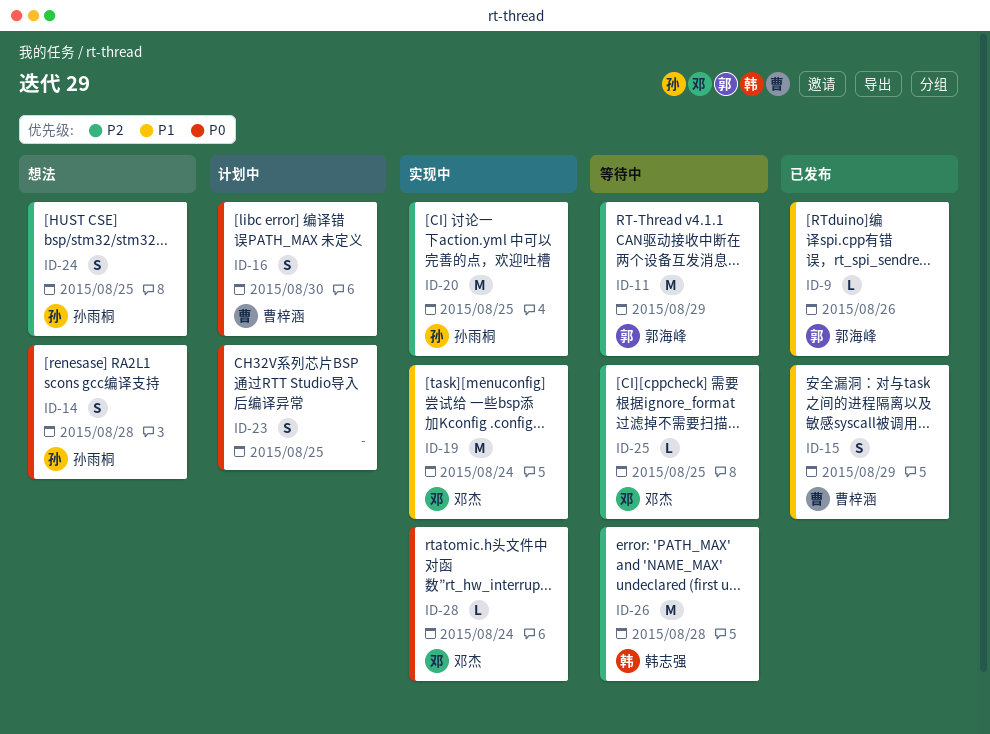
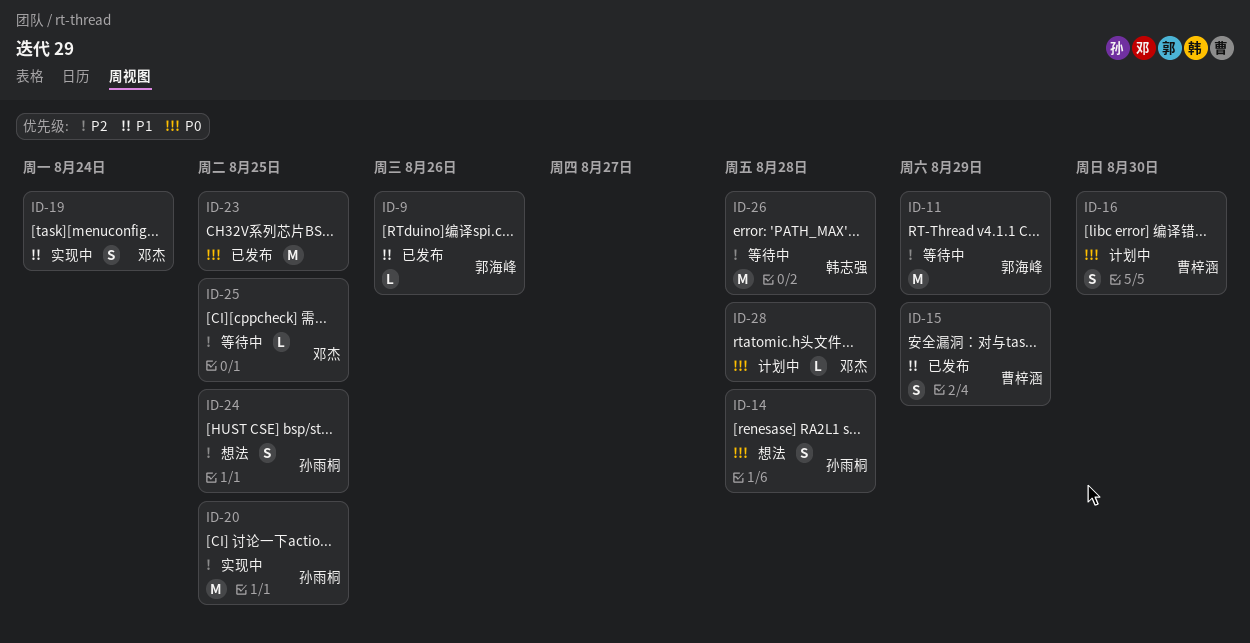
ID-19, estimate: M -> S
ID-23, status: 计划中 -> 已发布
ID-23, estimate: S -> M
ID-28, status: 实现中 -> 计划中
ID-28, due: Aug 24 -> Aug 28

